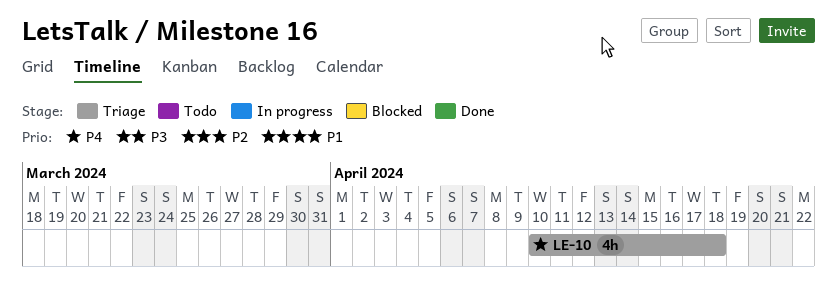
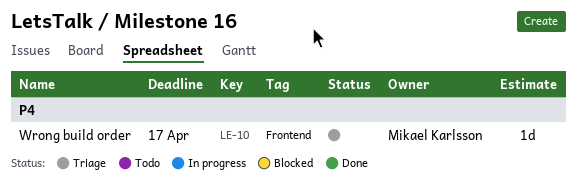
LE-10, estimate: 4h -> 1d
LE-10, due: Apr 18 -> Apr 17

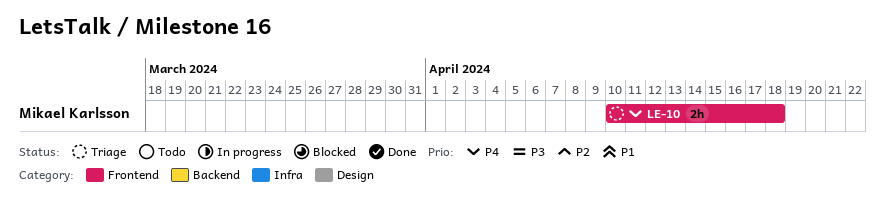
LE-10, estimate: 1d -> 2h
LE-10, due: Apr 17 -> Apr 18

